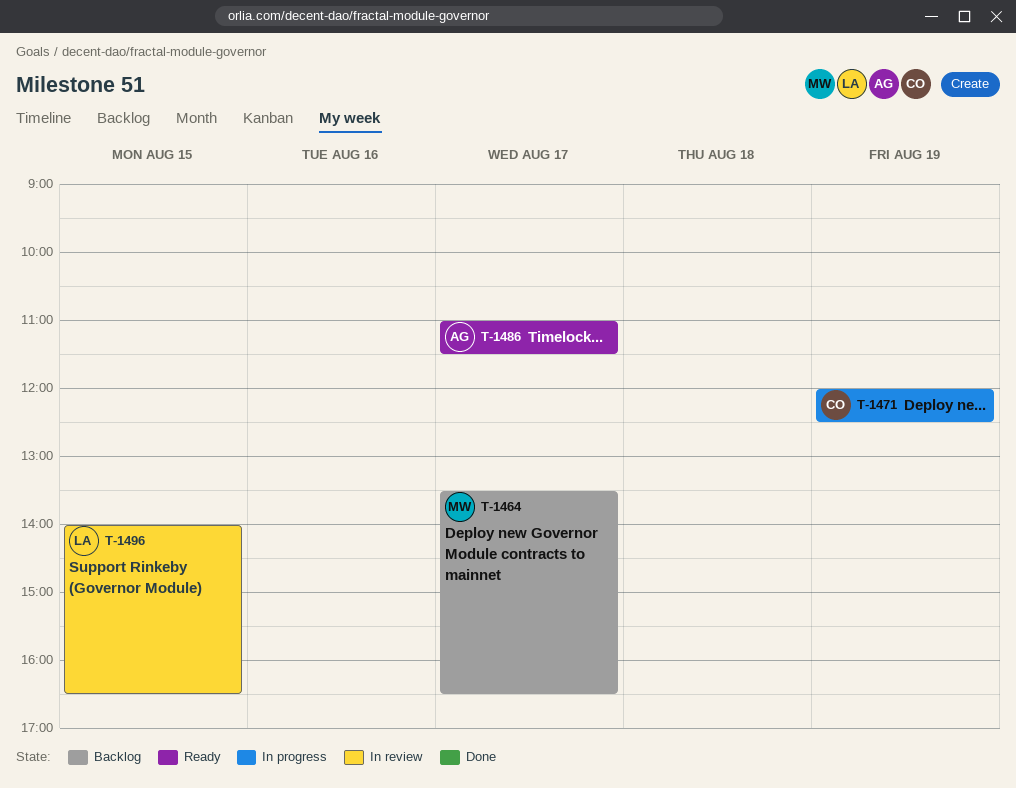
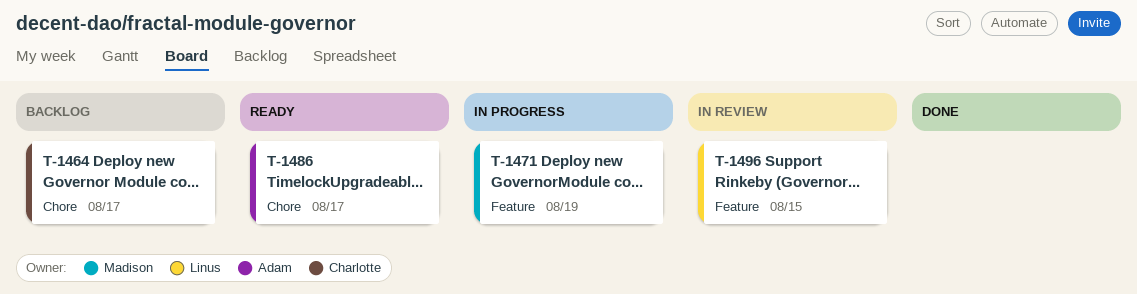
T-1464, owner: Madison -> Charlotte
T-1471, owner: Charlotte -> Madison

